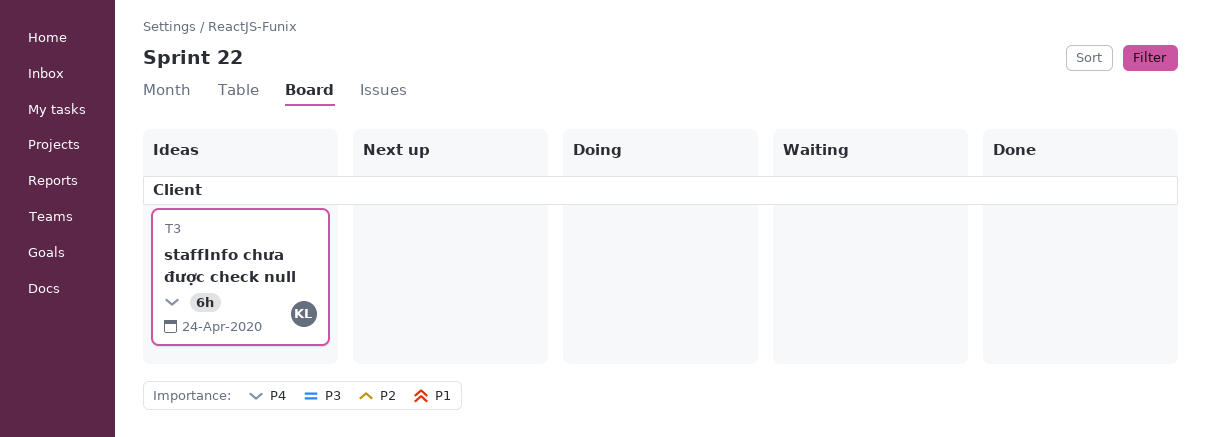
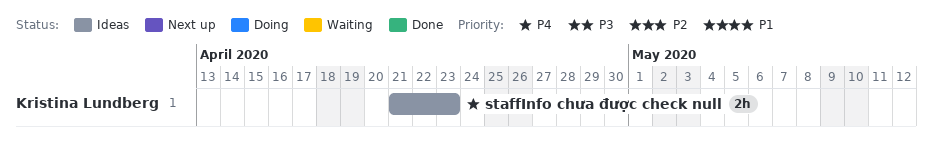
staffInfo chưa được check null, estimate: 6h -> 2h
staffInfo chưa được check null, due: Apr 24 -> Apr 23

